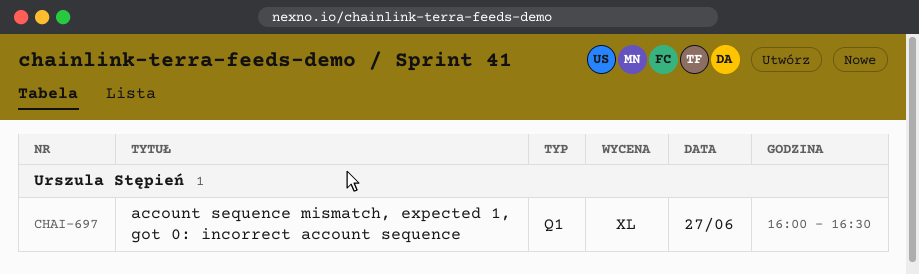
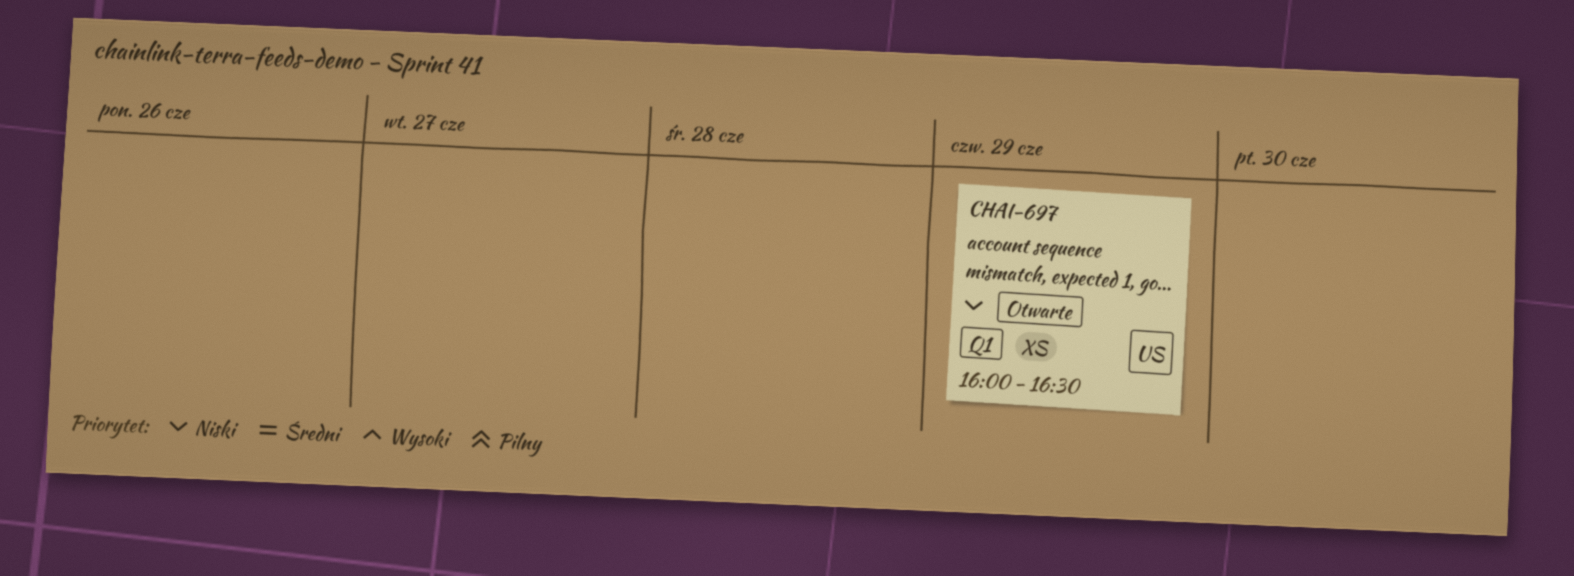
CHAI-697, estimate: XL -> XS
CHAI-697, day: Jun 27 -> Jun 29

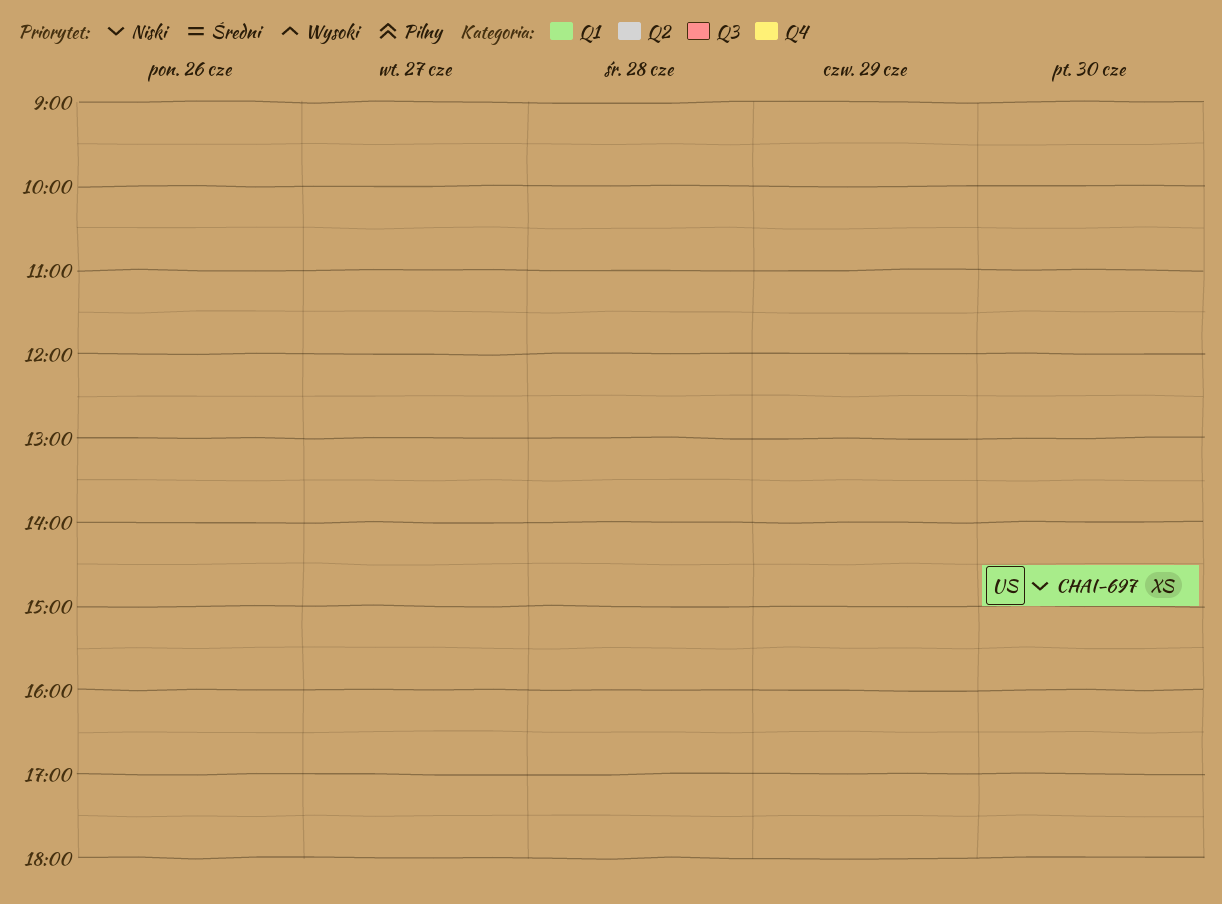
CHAI-697, day: Jun 29 -> Jun 30
CHAI-697, begins: 16:00 -> 14:30
CHAI-697, ends: 16:30 -> 15:00

